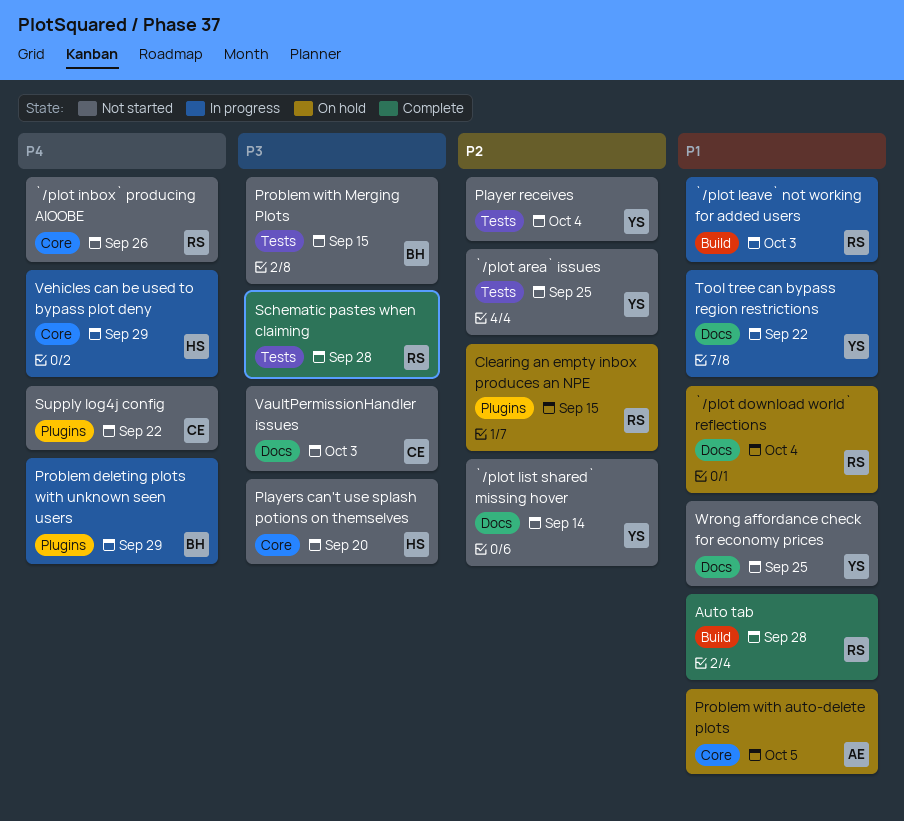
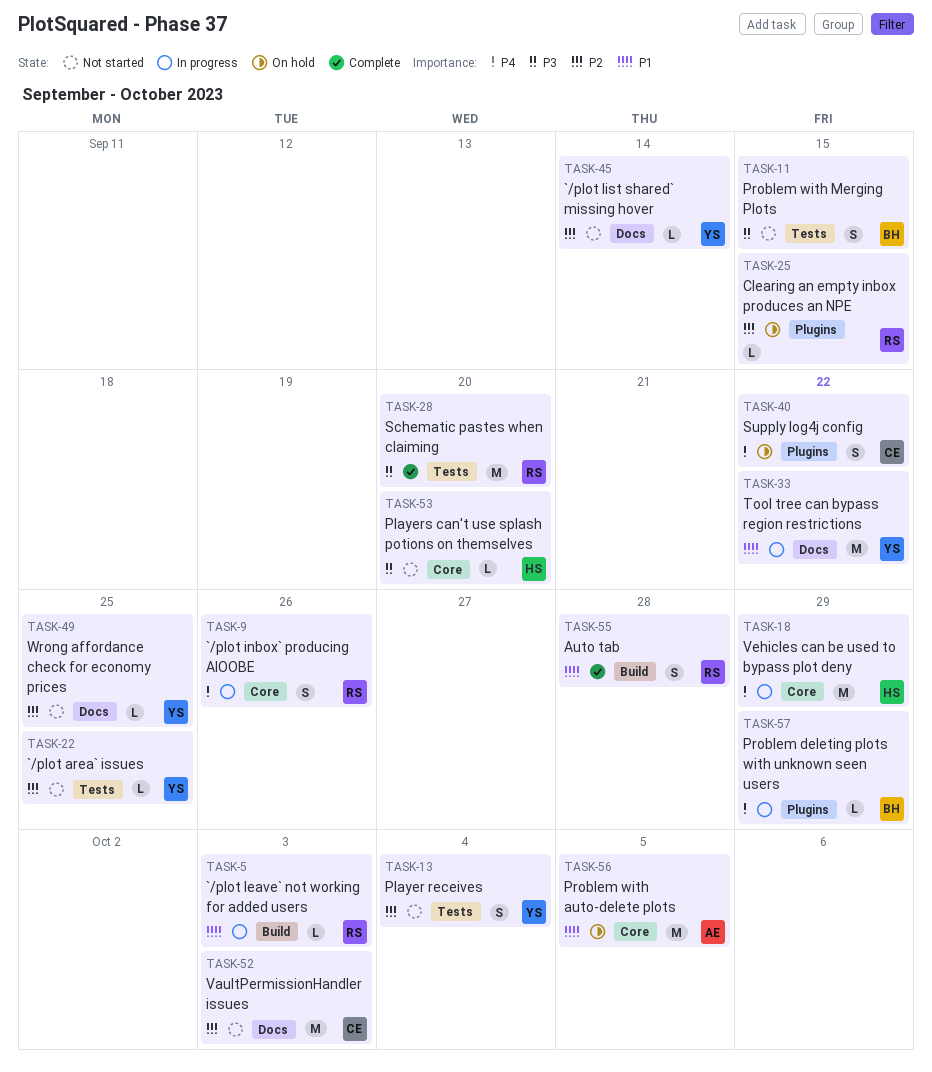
`/plot download world` reflections: present -> none
`/plot inbox` producing AIOOBE, status: Not started -> In progress
Schematic pastes when claiming, due: Sep 28 -> Sep 20
Supply log4j config, status: Not started -> On hold
VaultPermissionHandler issues, priority: P3 -> P2
Wrong affordance check for economy prices, priority: P1 -> P2

